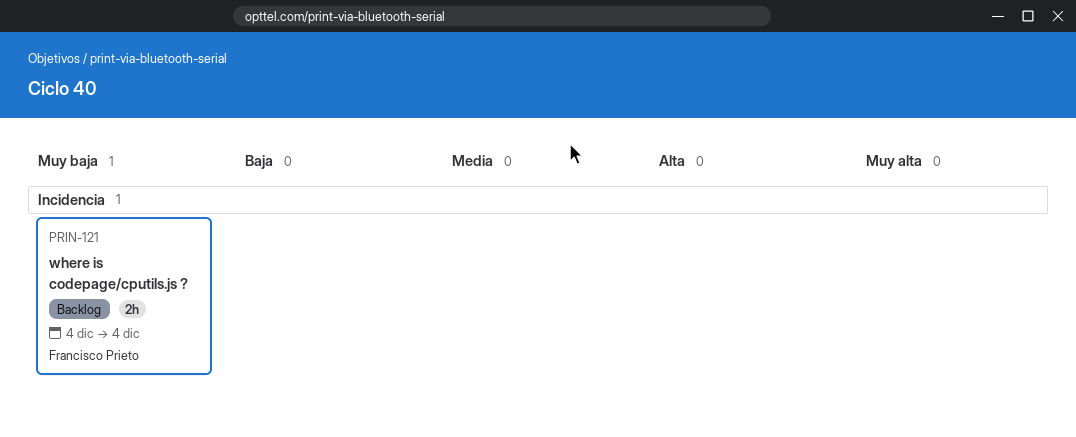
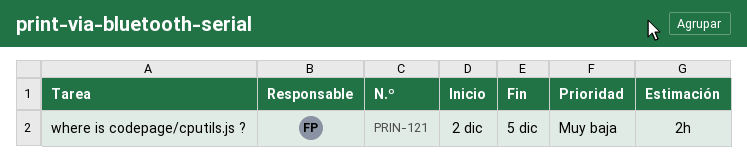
PRIN-121, start: Dec 4 -> Dec 2
PRIN-121, due: Dec 4 -> Dec 5

